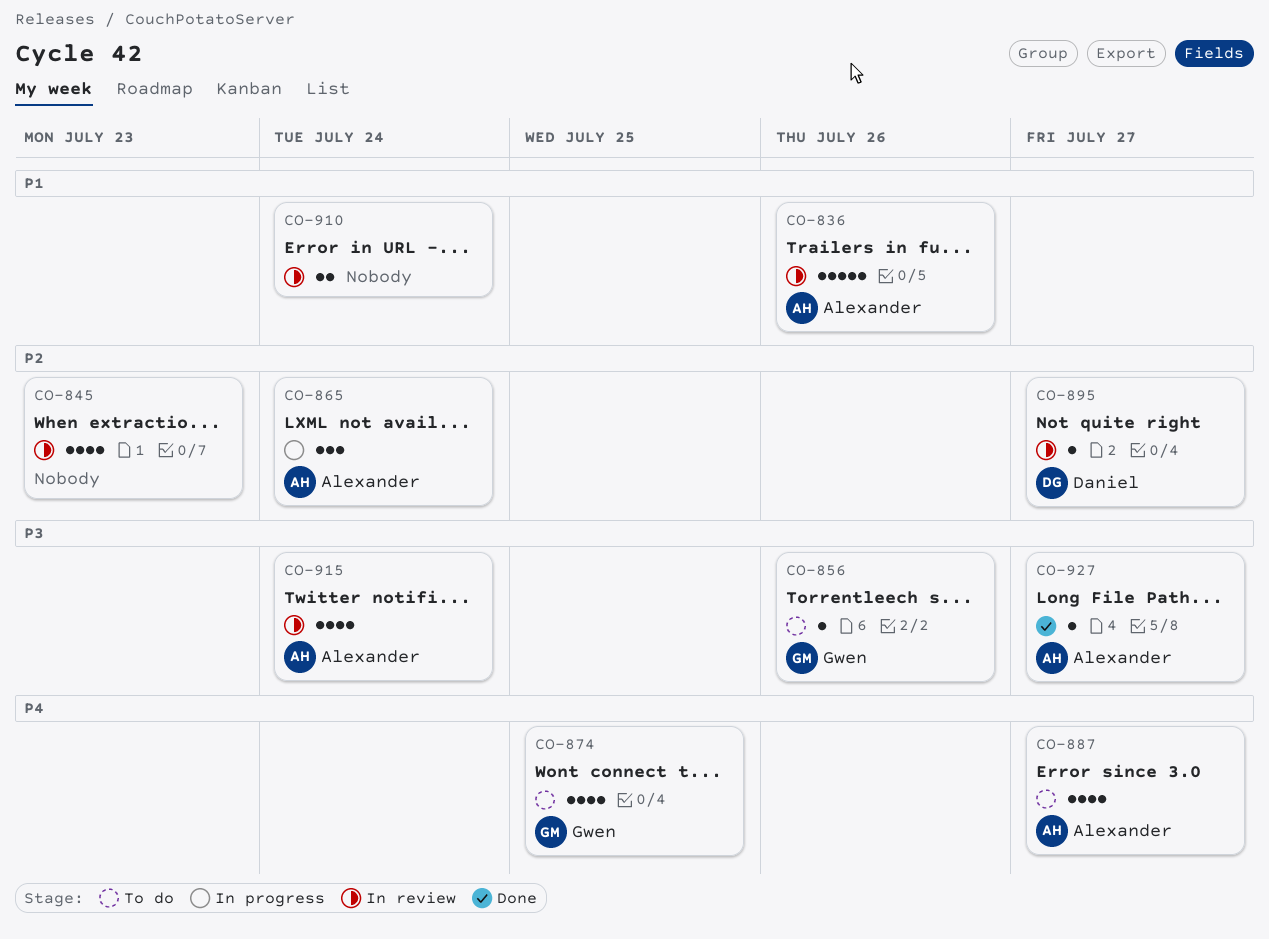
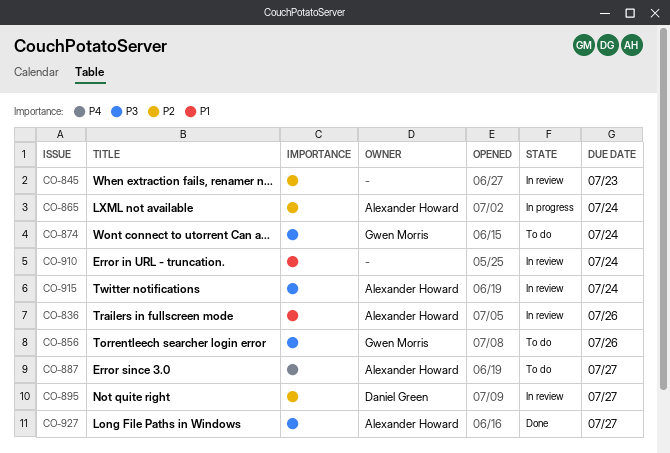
CO-874, priority: P4 -> P3
CO-874, due: Jul 25 -> Jul 24

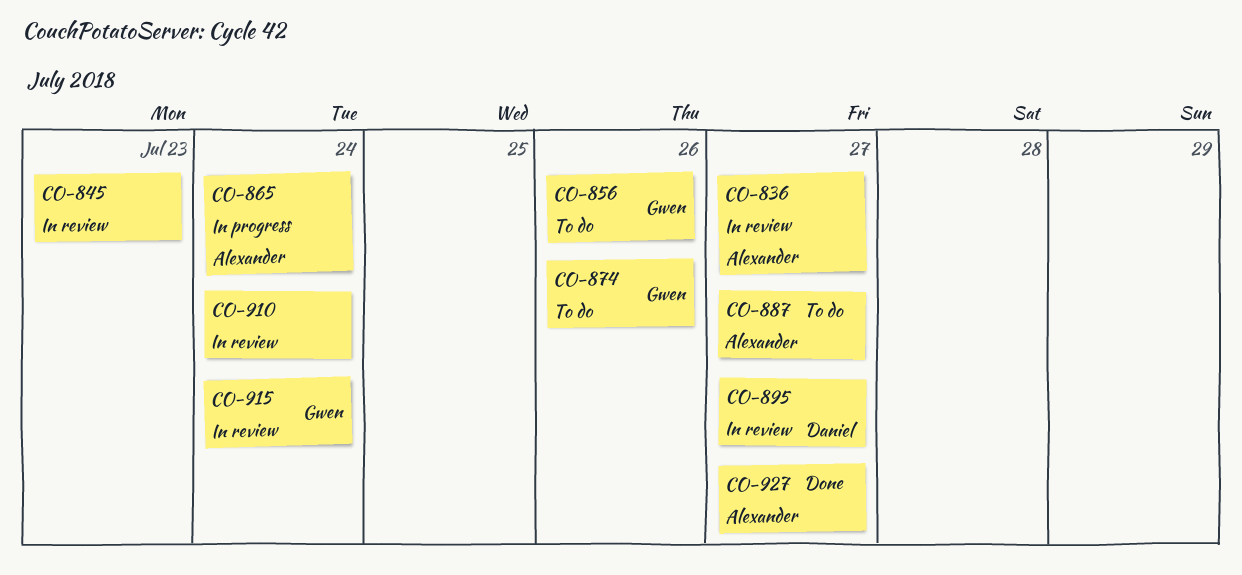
CO-836, due: Jul 26 -> Jul 27
CO-874, due: Jul 24 -> Jul 26
CO-915, owner: Alexander Howard -> Gwen Morris

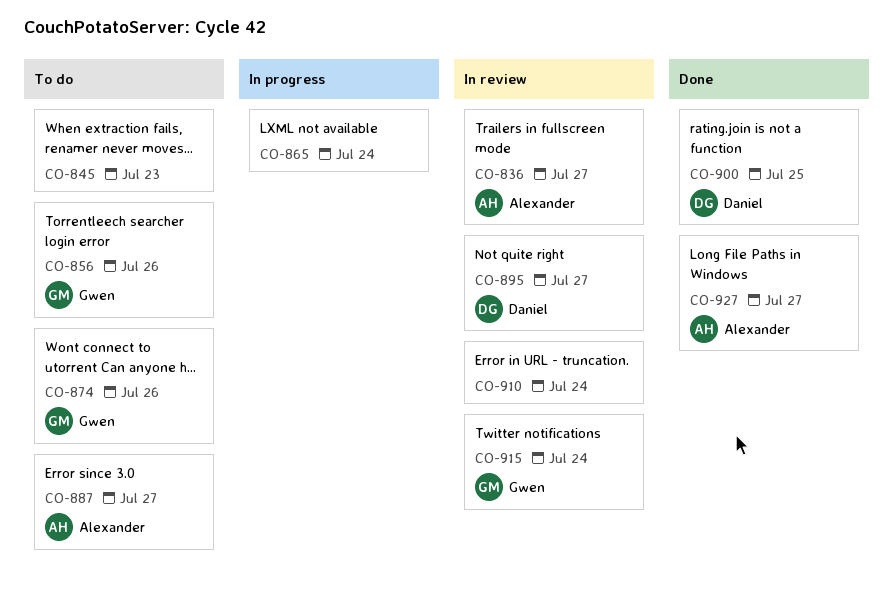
CO-845, status: In review -> To do
CO-865, owner: Alexander -> none
CO-900: none -> present

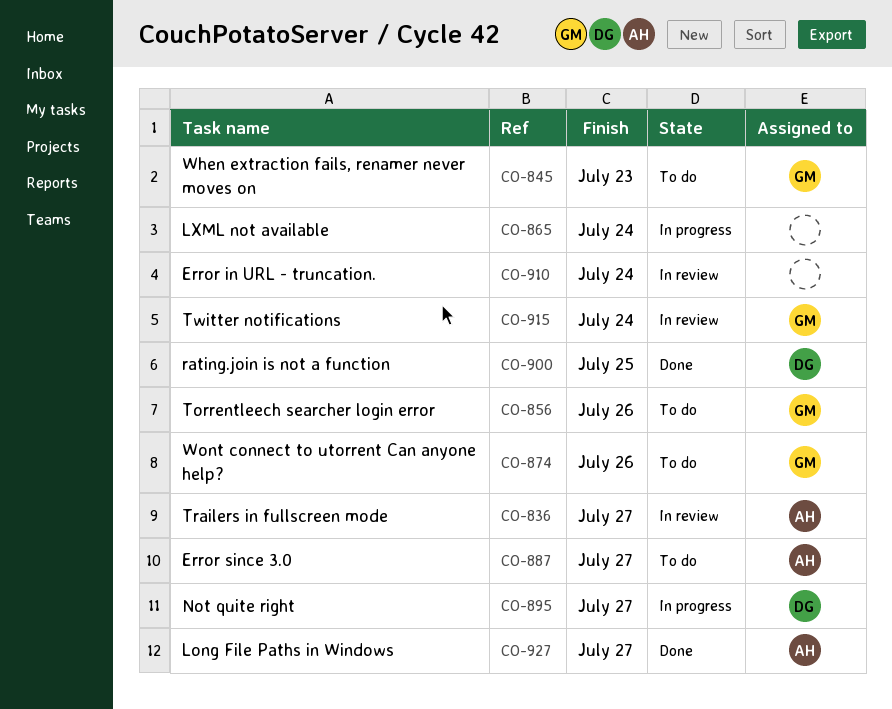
CO-845, owner: none -> Gwen
CO-895, status: In review -> In progress

